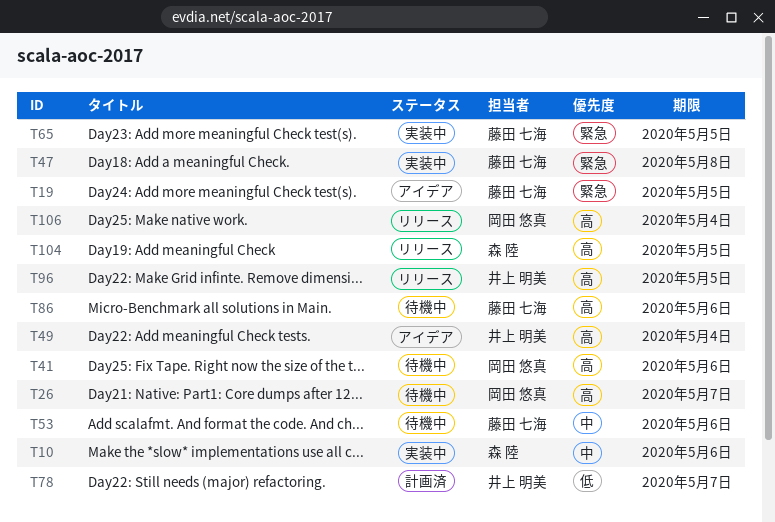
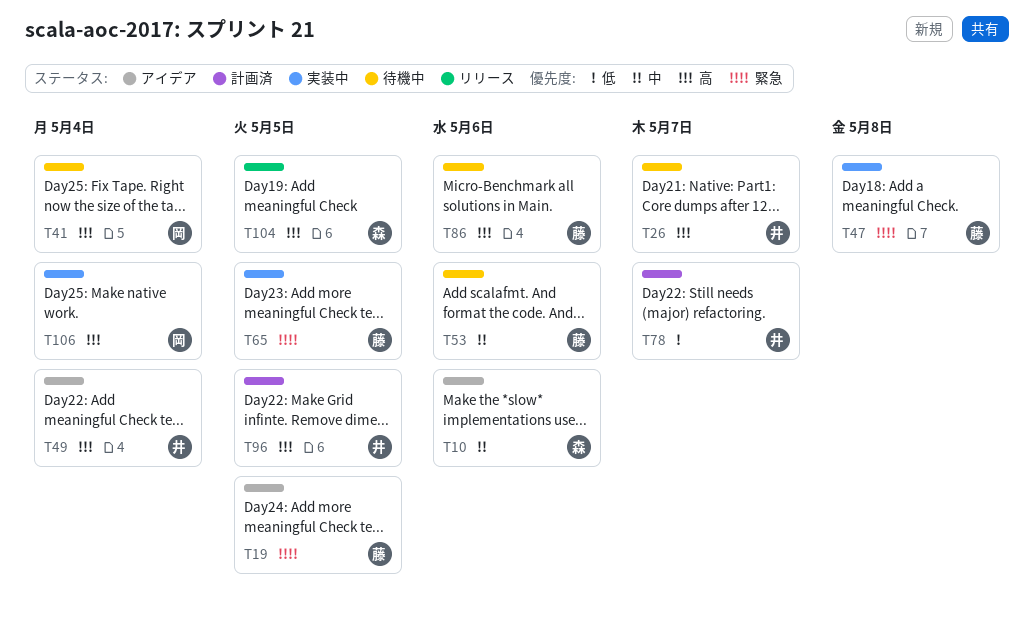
T10, status: 実装中 -> アイデア
T26, owner: 岡田 悠真 -> 井上 明美
T41, due: May 6 -> May 4
T96, status: リリース -> 計画済
T106, status: リリース -> 実装中

